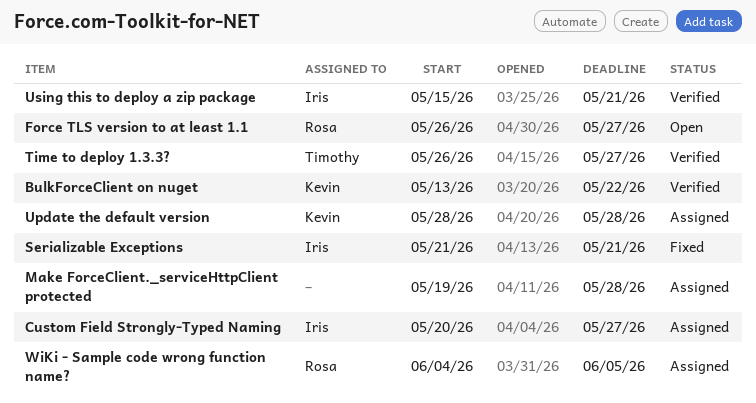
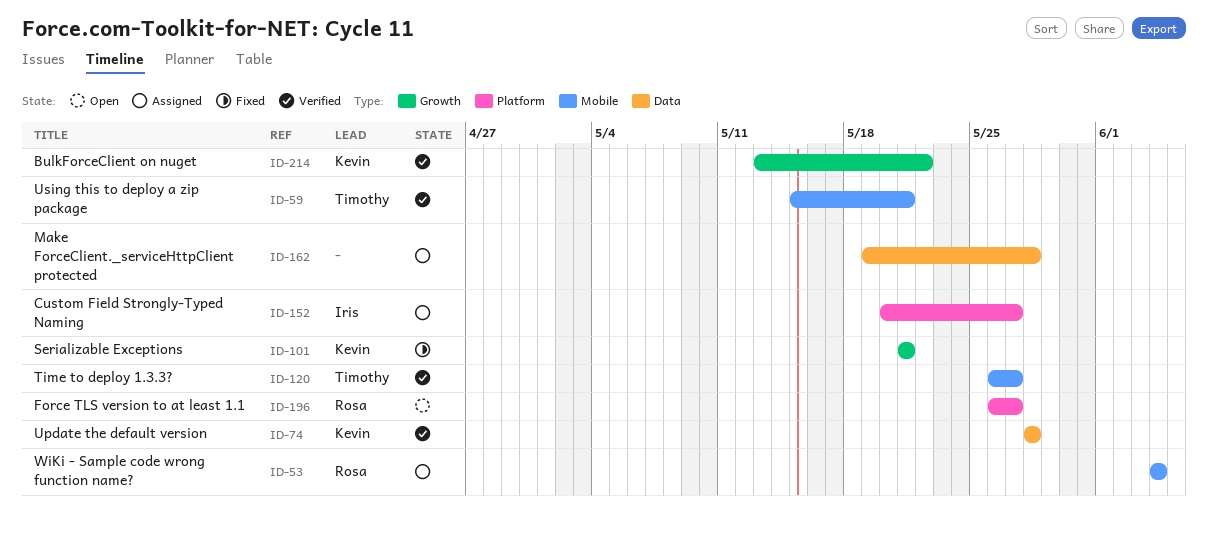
Serializable Exceptions, owner: Iris -> Kevin
Update the default version, status: Assigned -> Verified
Using this to deploy a zip package, owner: Iris -> Timothy
WiKi - Sample code wrong function name?, due: Jun 5 -> Jun 4

